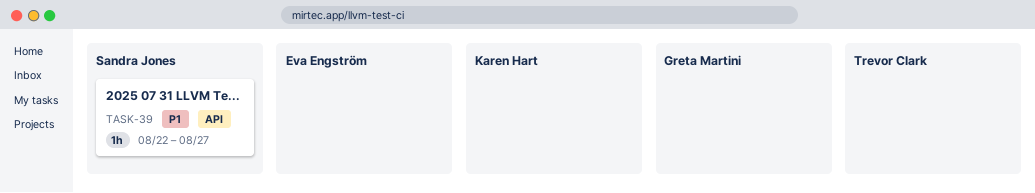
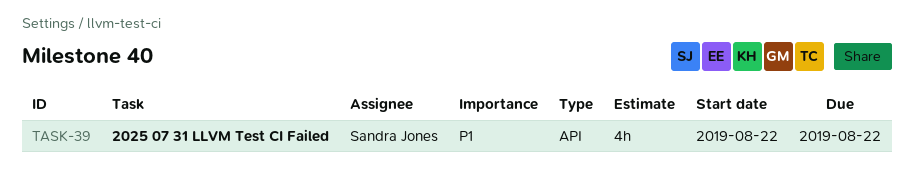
TASK-39, estimate: 1h -> 4h
TASK-39, due: Aug 27 -> Aug 22

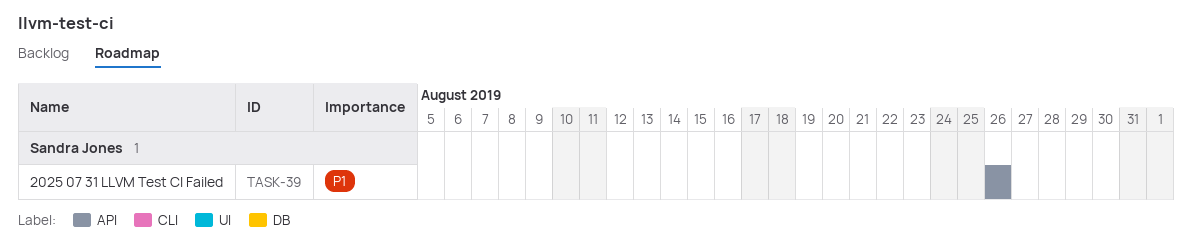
TASK-39, start: Aug 22 -> Aug 26
TASK-39, due: Aug 22 -> Aug 26

